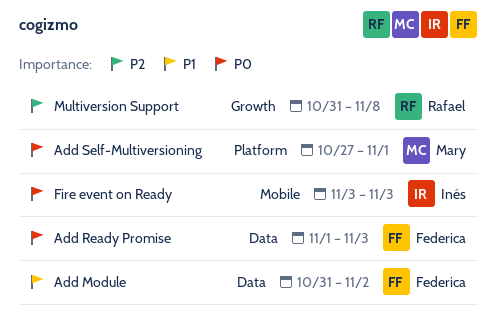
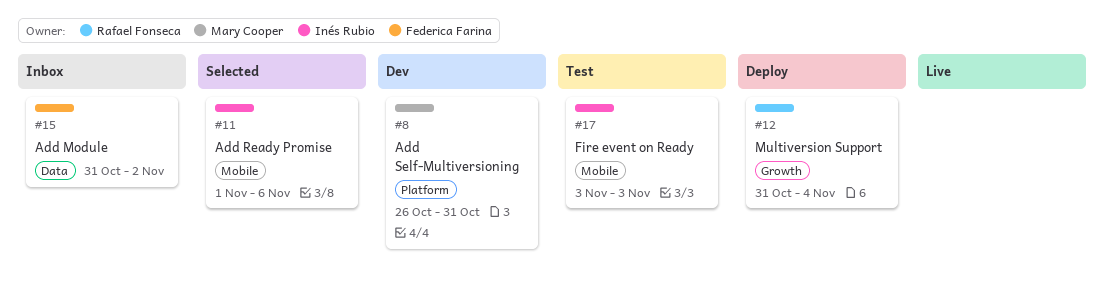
Add Ready Promise, owner: Federica Farina -> Inés Rubio
Add Ready Promise, label: Data -> Mobile
Add Ready Promise, due: Nov 3 -> Nov 6
Add Self-Multiversioning, start: Oct 27 -> Oct 26
Add Self-Multiversioning, due: Nov 1 -> Oct 31
Multiversion Support, due: Nov 8 -> Nov 4

